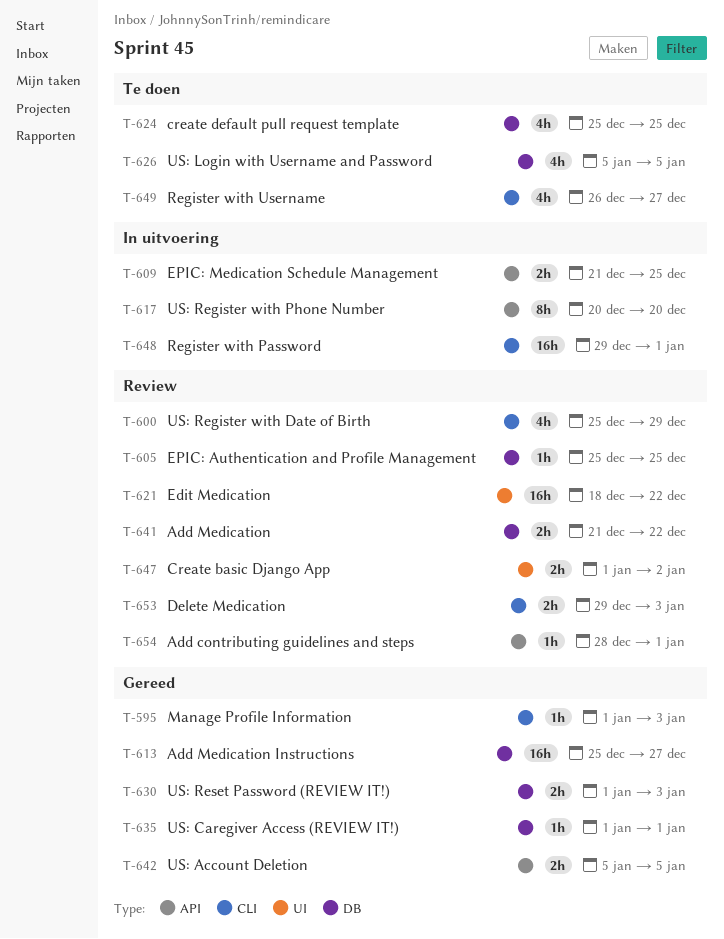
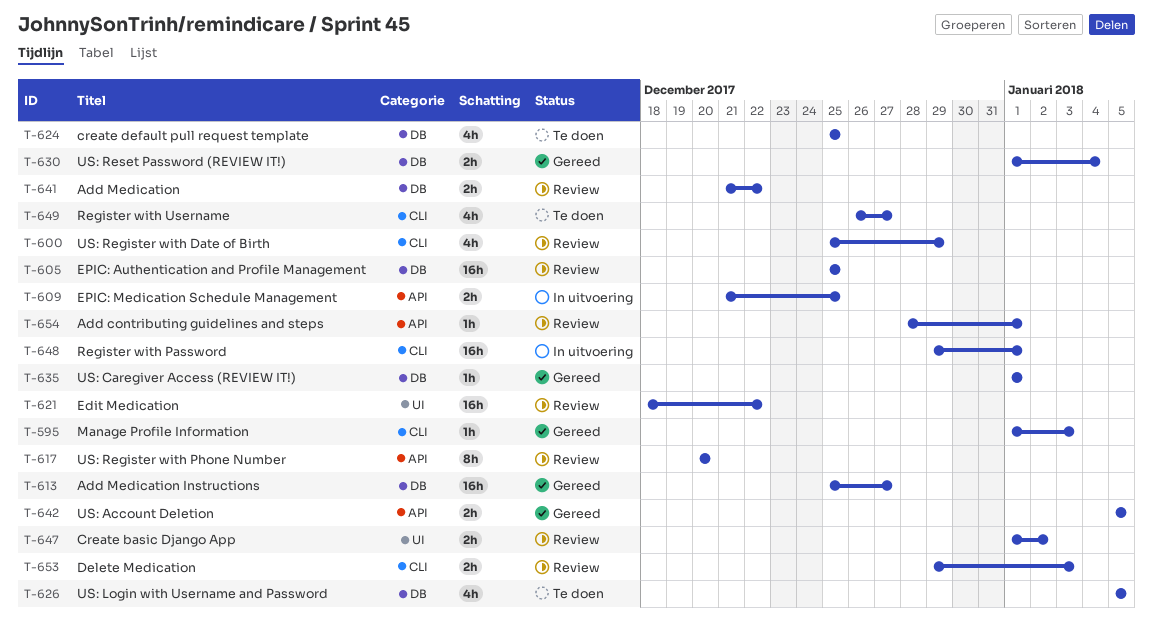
T-605, estimate: 1h -> 16h
T-617, status: In uitvoering -> Review
T-630, due: Jan 3 -> Jan 4

